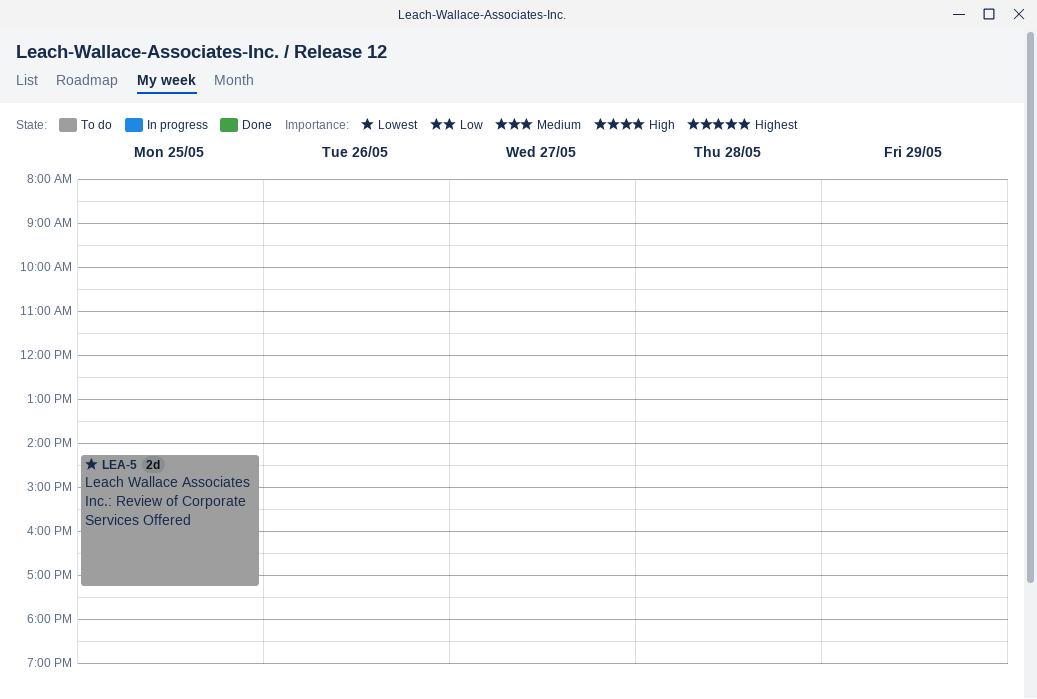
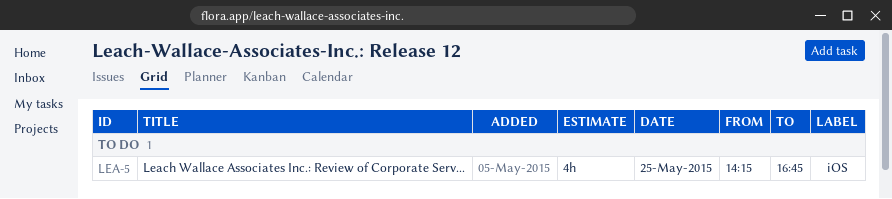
LEA-5, estimate: 2d -> 4h
LEA-5, ends: 17:15 -> 16:45

